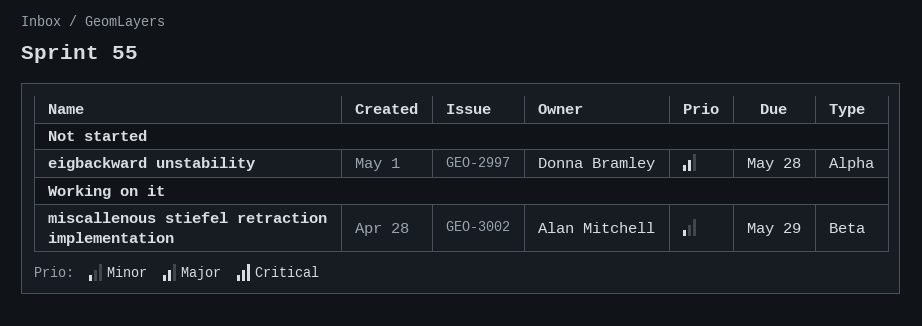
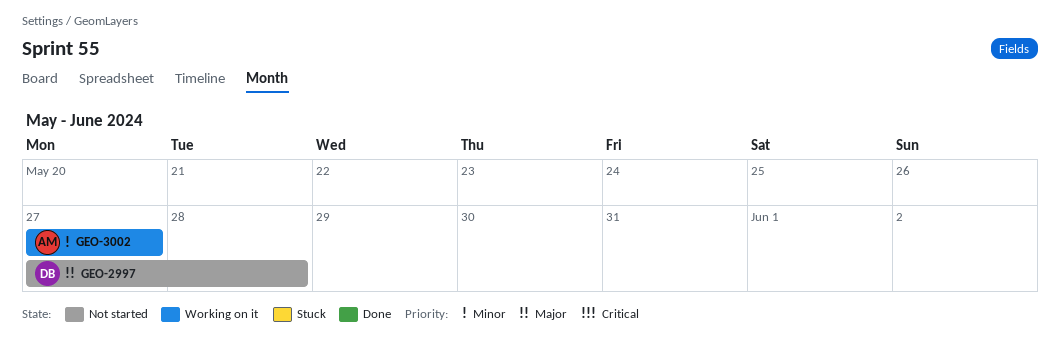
GEO-3002, due: May 29 -> May 27

